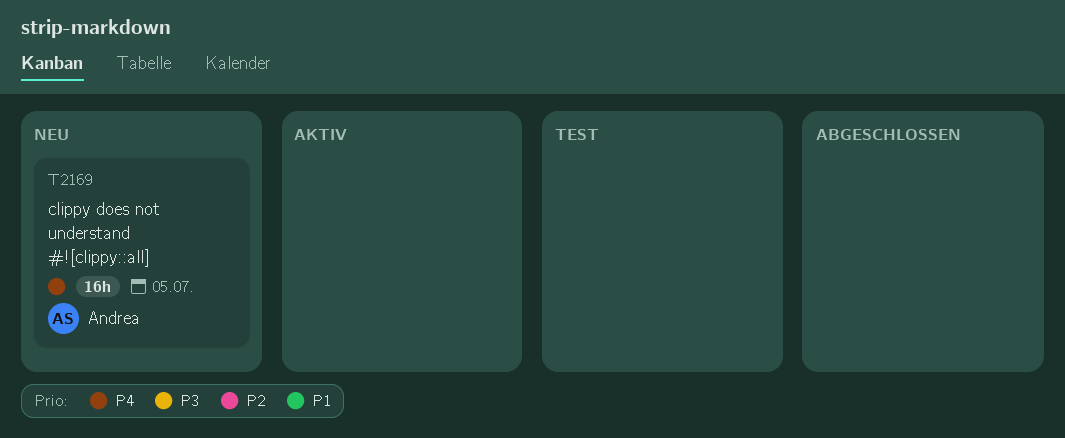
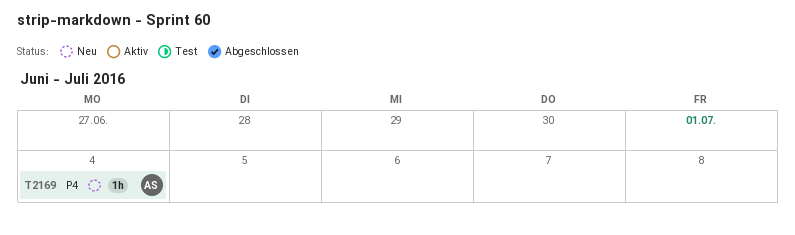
T2169, estimate: 16h -> 1h
T2169, due: Jul 5 -> Jul 4

